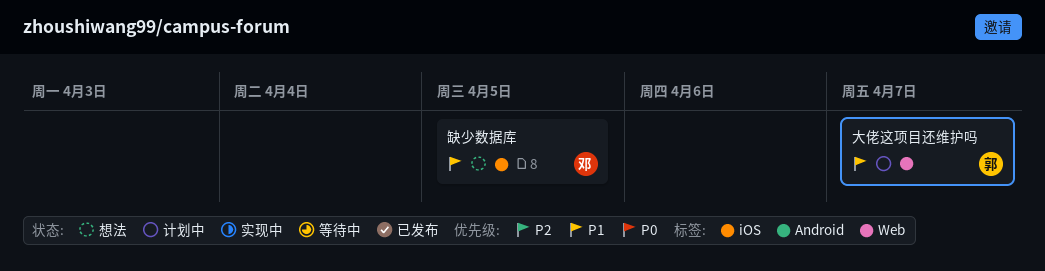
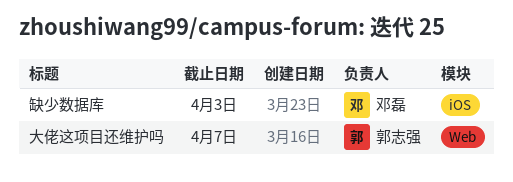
缺少数据库, due: Apr 5 -> Apr 3

